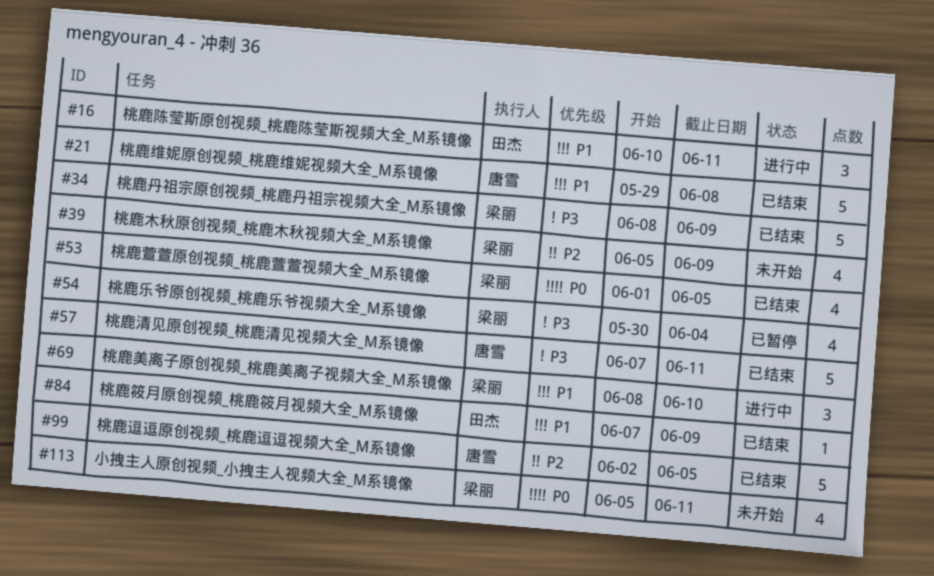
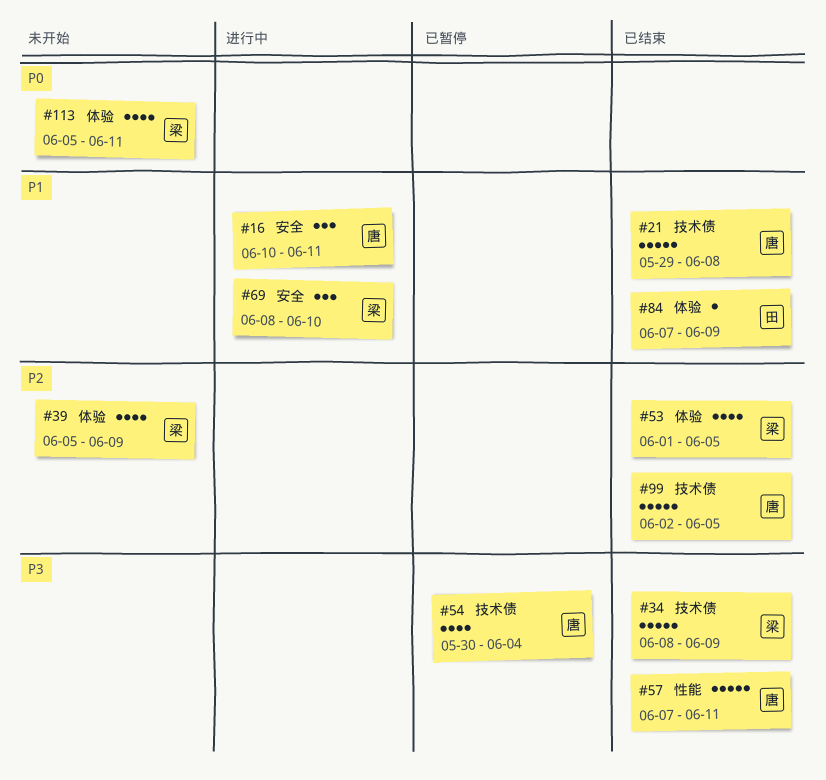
#16, owner: 田杰 -> 唐雪
#53, priority: P0 -> P2
#54, owner: 梁丽 -> 唐雪

